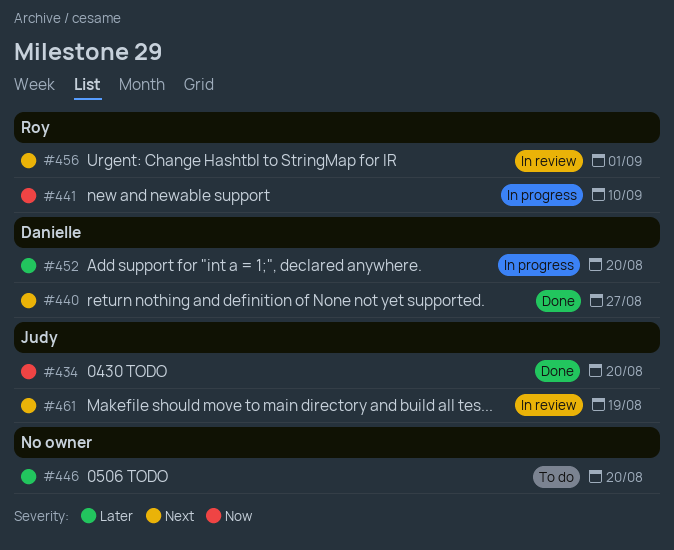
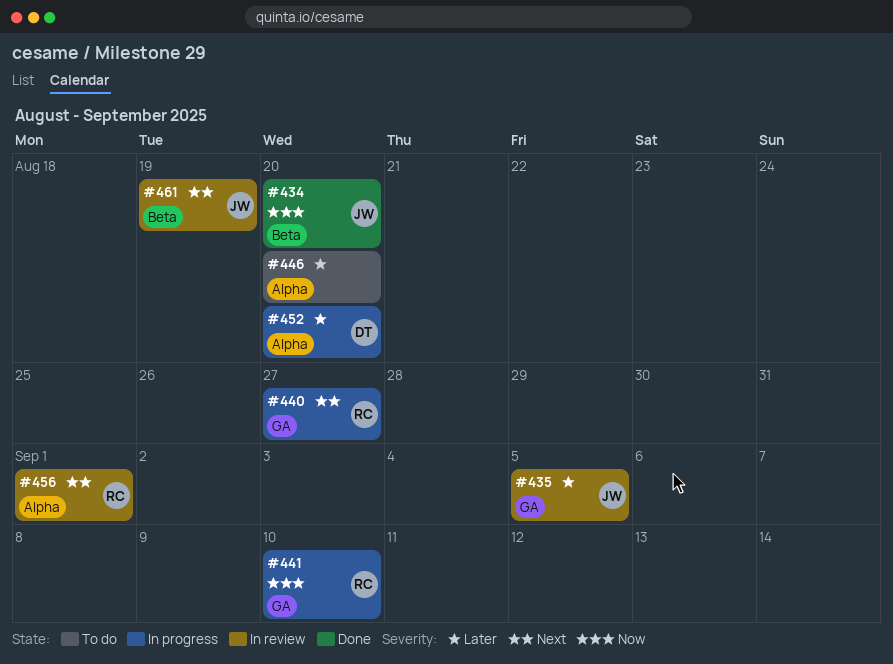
#435: none -> present
#440, status: Done -> In progress
#440, owner: Danielle -> Roy

